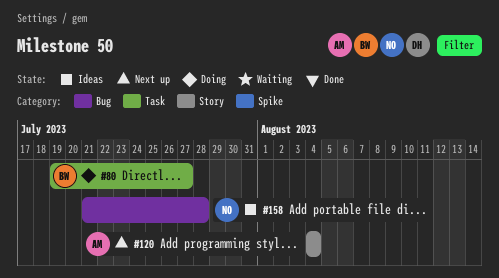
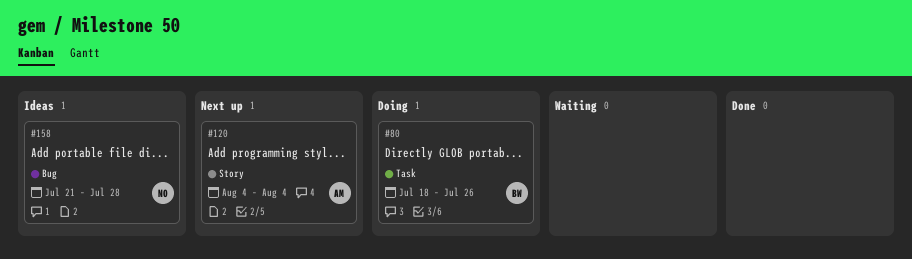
#80, start: Jul 19 -> Jul 18
#80, due: Jul 27 -> Jul 26

